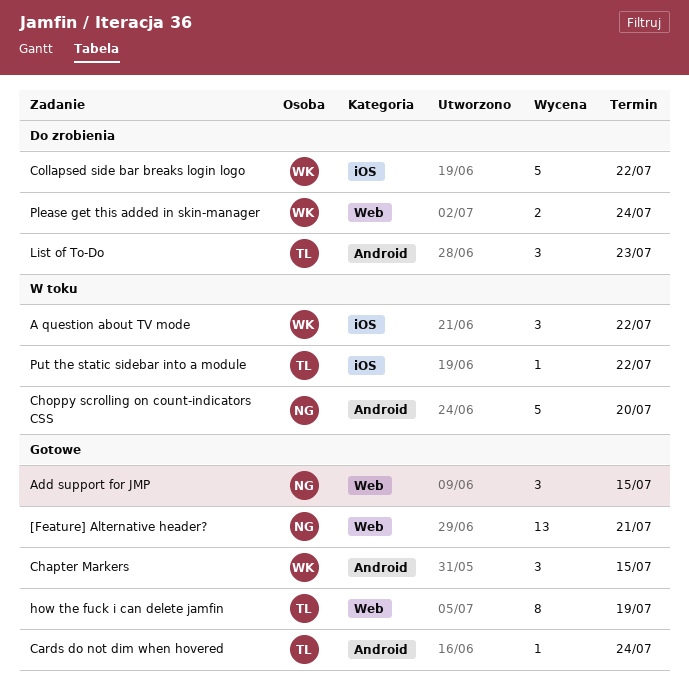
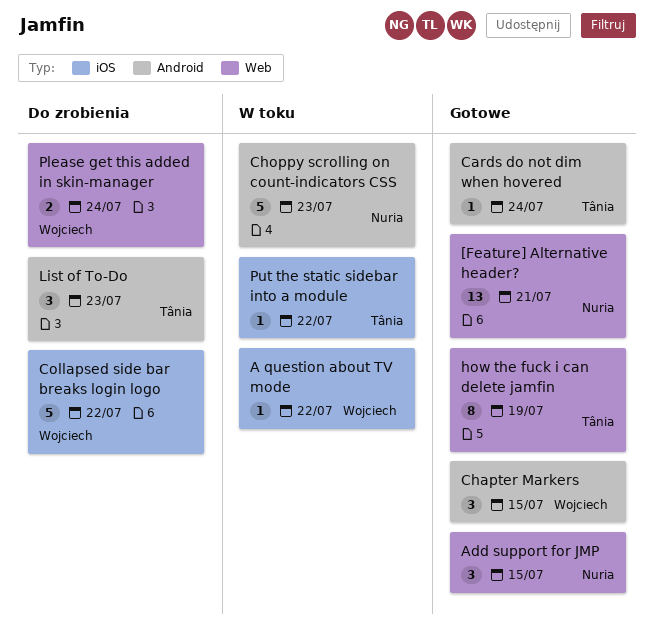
A question about TV mode, estimate: 3 -> 1
Choppy scrolling on count-indicators CSS, due: Jul 20 -> Jul 23

